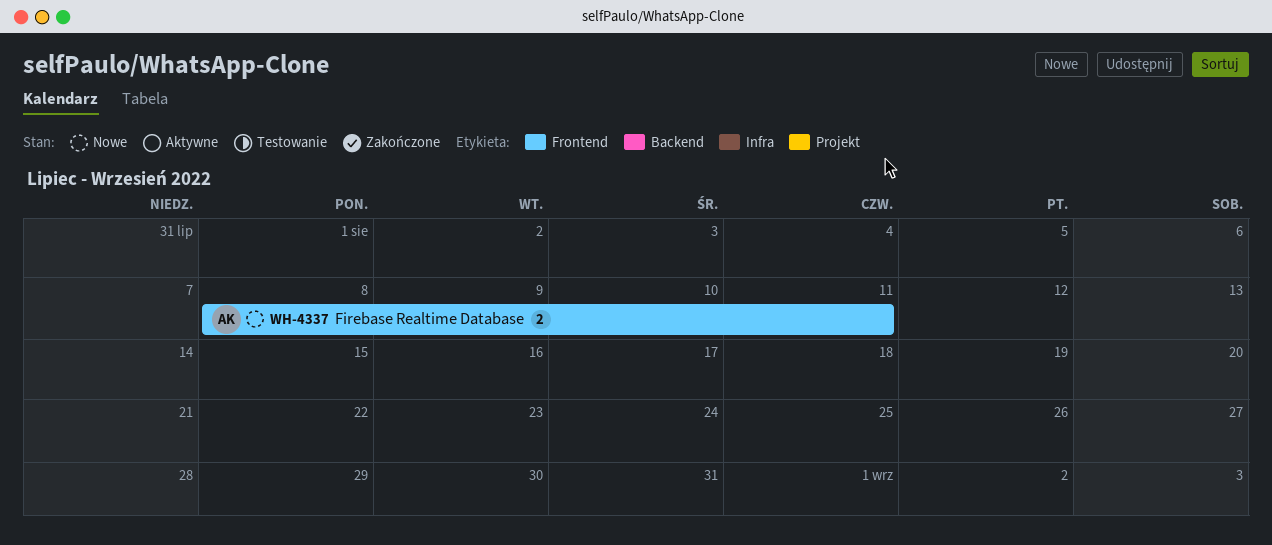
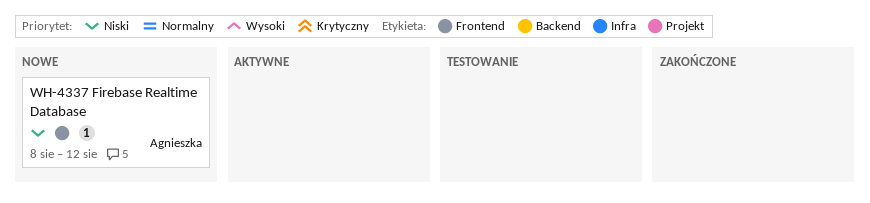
WH-4337, estimate: 2 -> 1
WH-4337, due: Aug 11 -> Aug 12

